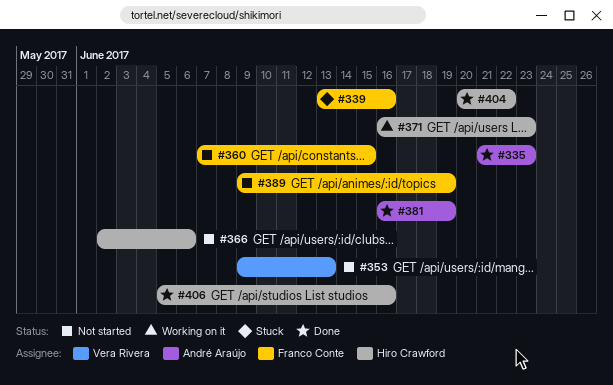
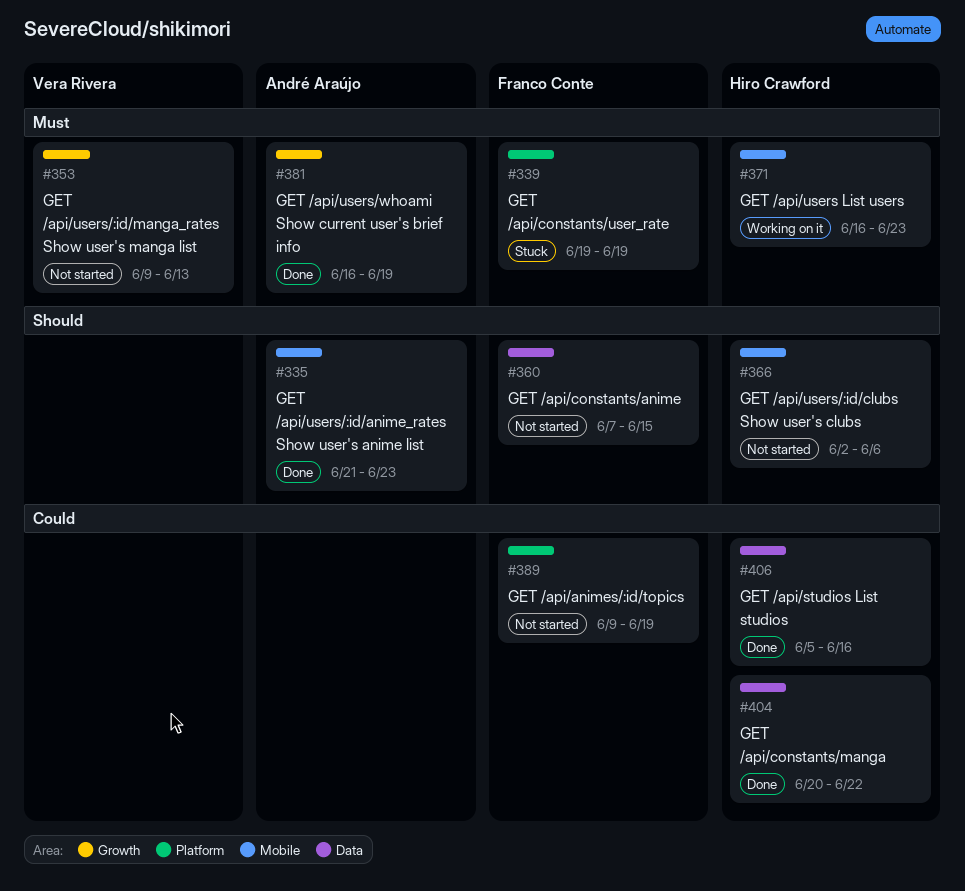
#339, start: Jun 13 -> Jun 19
#339, due: Jun 16 -> Jun 19

